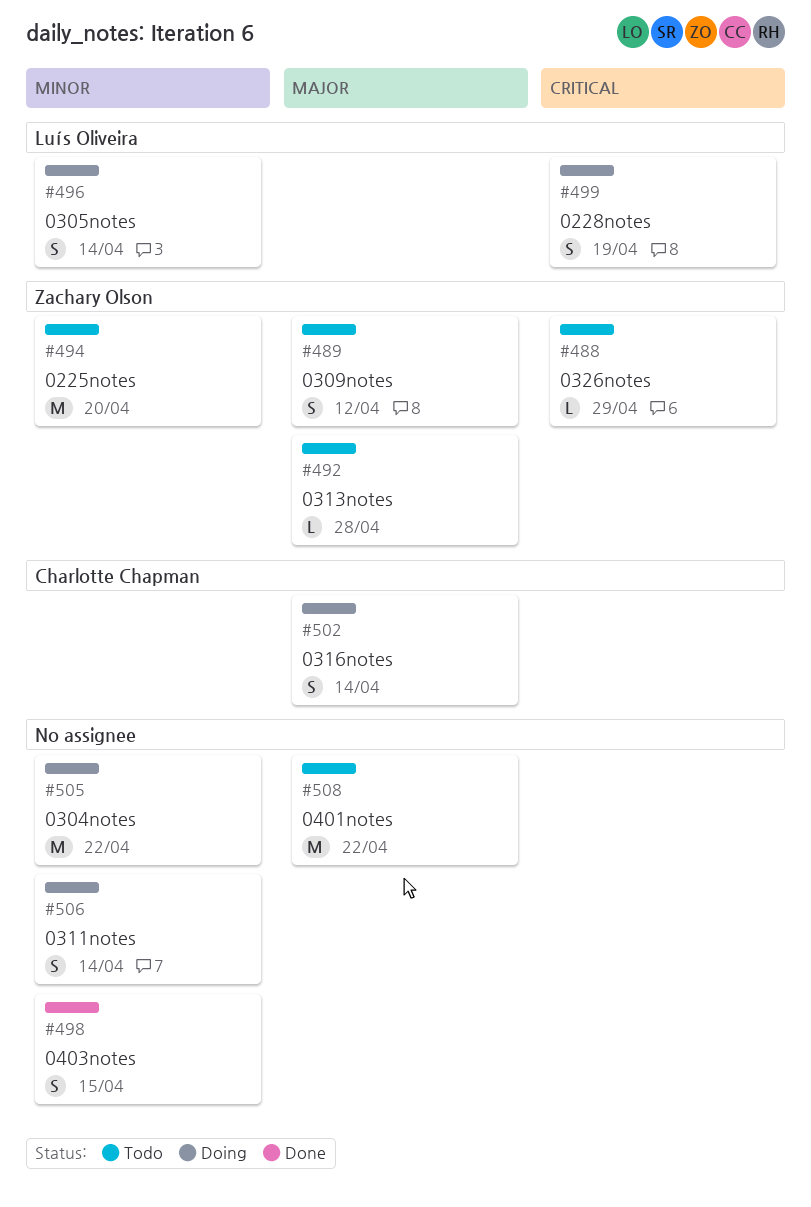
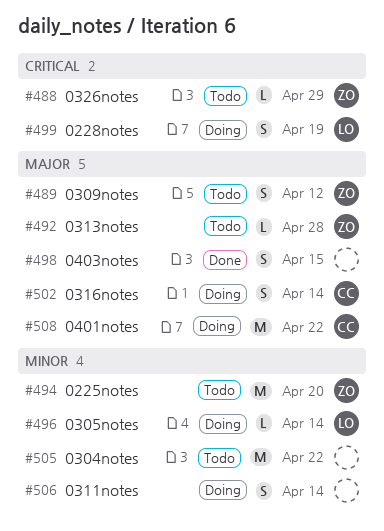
#496, estimate: S -> L
#498, priority: Minor -> Major
#505, status: Doing -> Todo
#508, status: Todo -> Doing
#508, owner: none -> Charlotte Chapman

